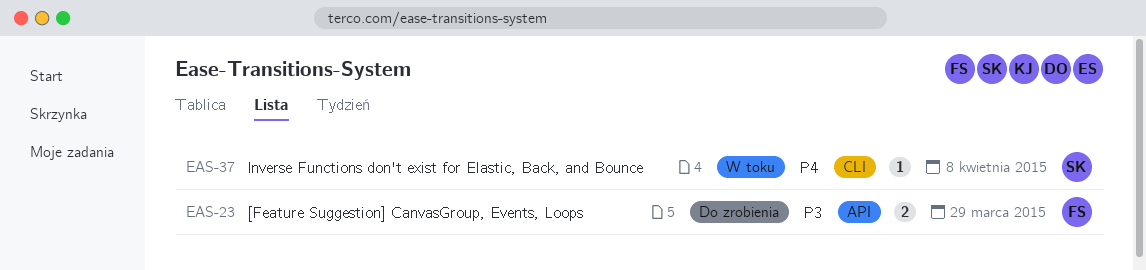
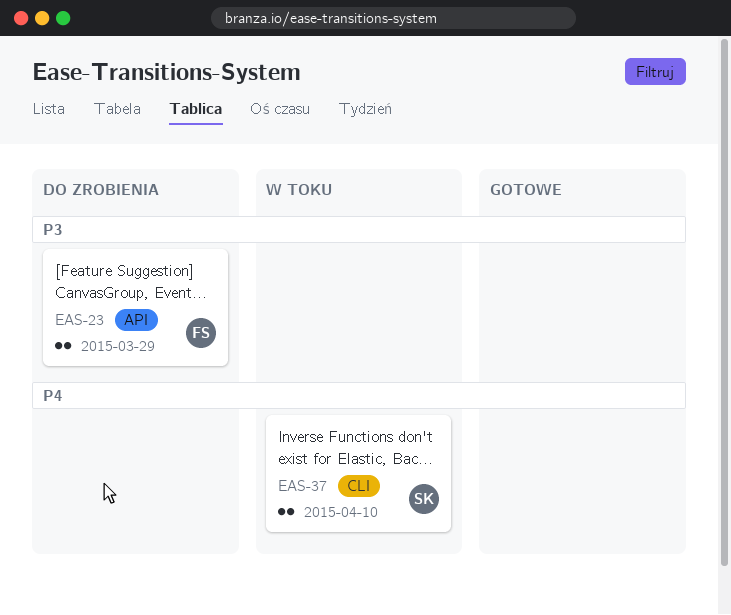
EAS-37, estimate: 1 -> 2
EAS-37, due: Apr 8 -> Apr 10

